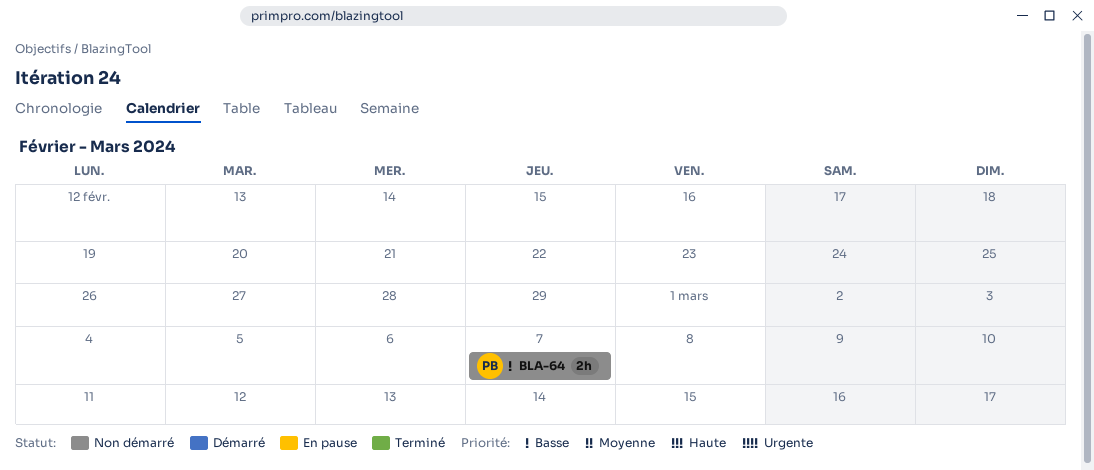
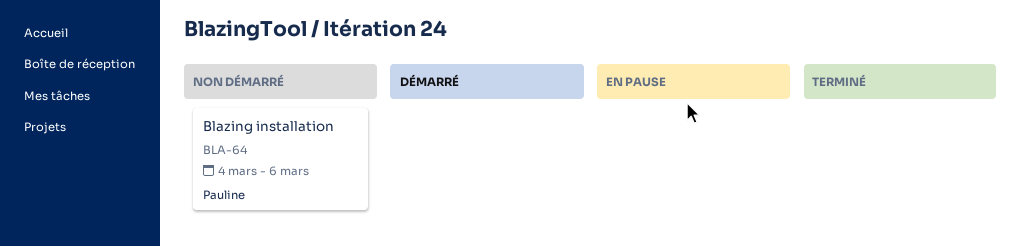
BLA-64, start: Mar 7 -> Mar 4
BLA-64, due: Mar 7 -> Mar 6

